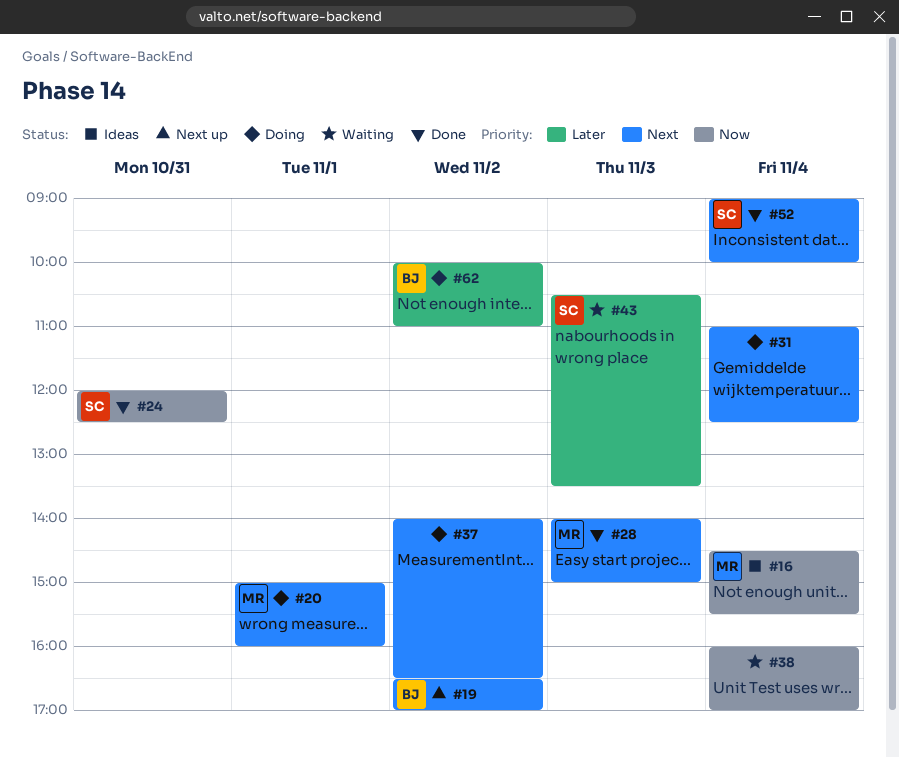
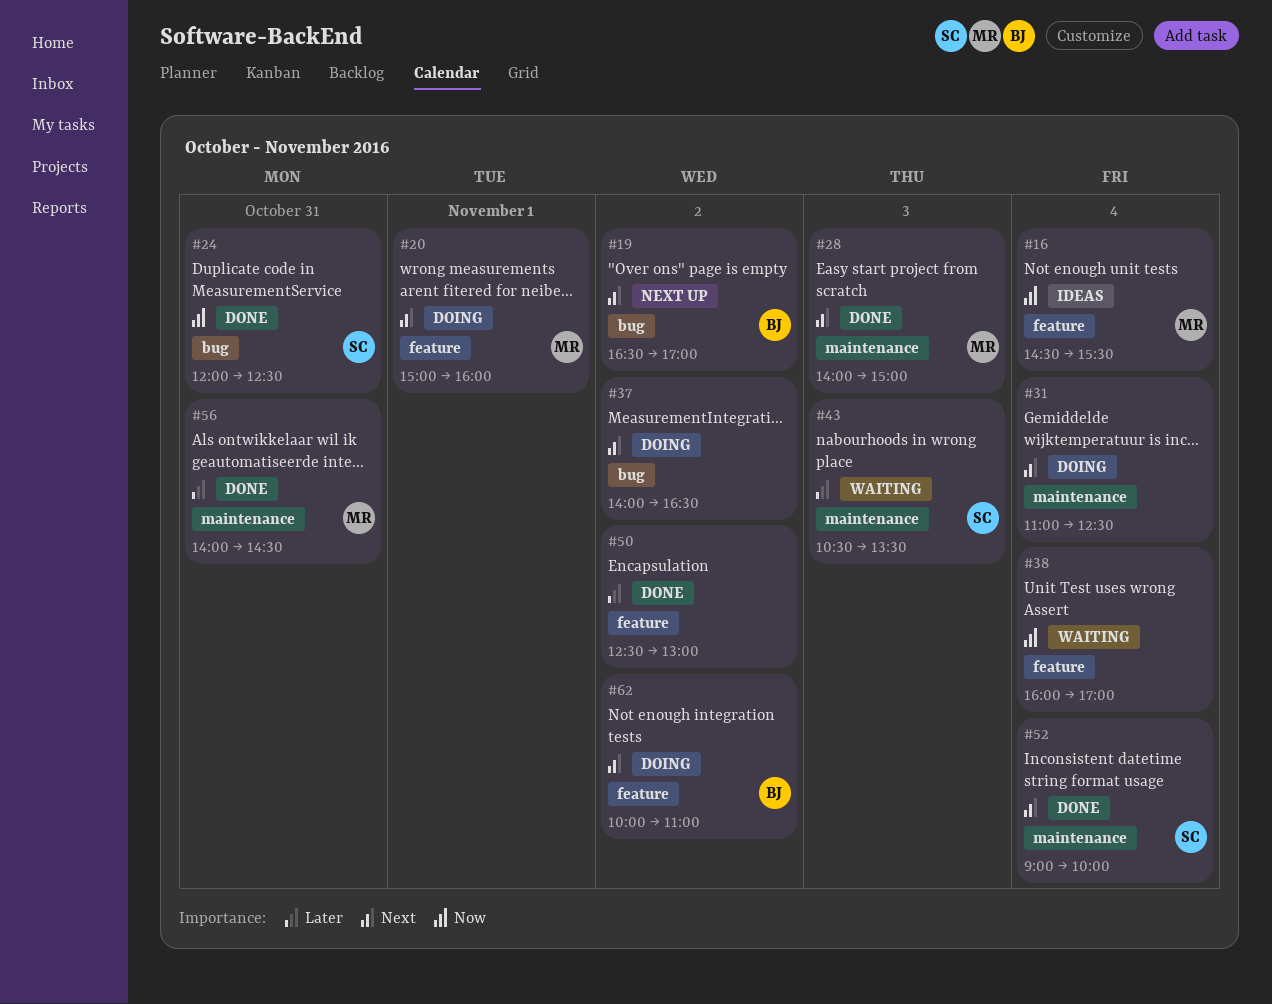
#50: none -> present
#56: none -> present
#62, priority: Later -> Next

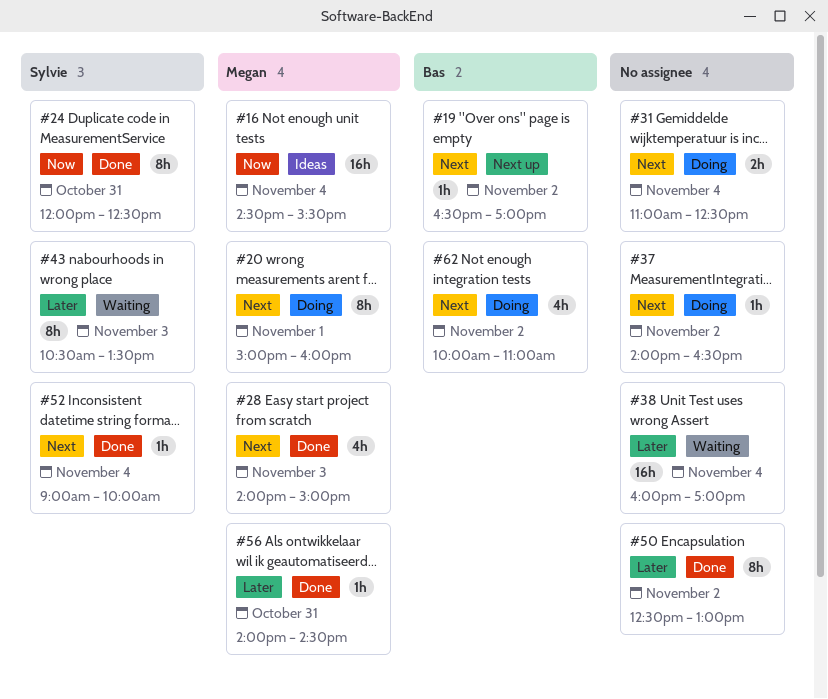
#38, priority: Now -> Later

